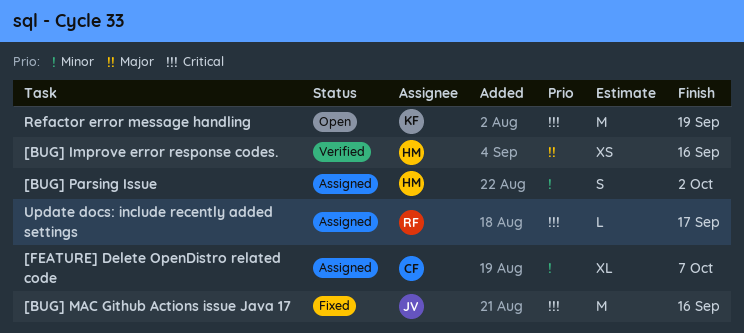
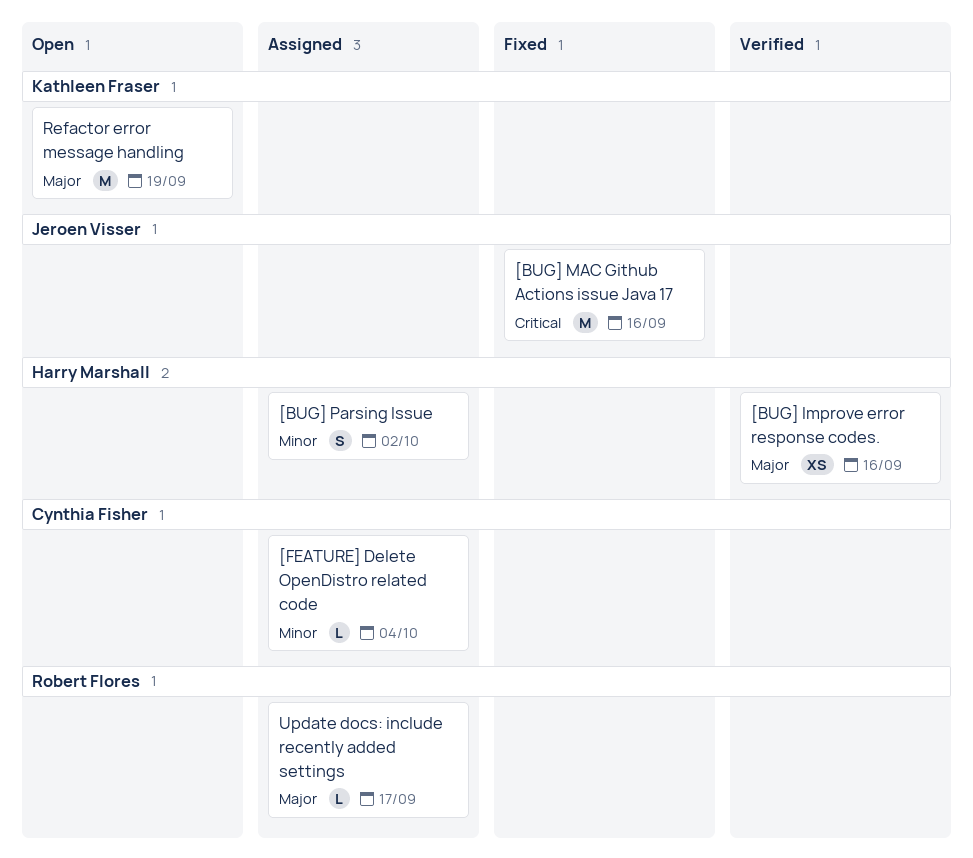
[FEATURE] Delete OpenDistro related code, estimate: XL -> L
[FEATURE] Delete OpenDistro related code, due: Oct 7 -> Oct 4
Refactor error message handling, priority: Critical -> Major
Update docs: include recently added settings, priority: Critical -> Major

